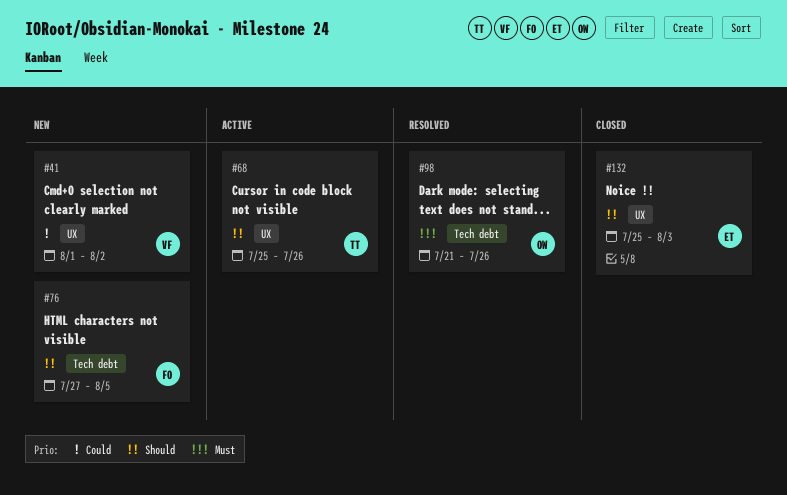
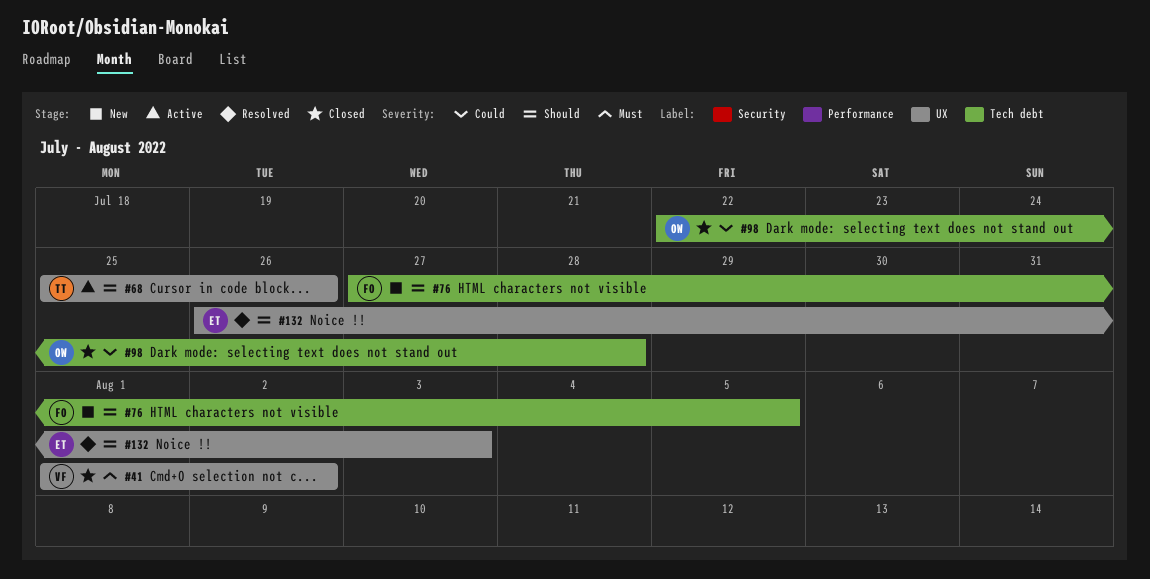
#41, status: New -> Closed
#41, priority: Could -> Must
#98, status: Resolved -> Closed
#98, priority: Must -> Could
#98, start: Jul 21 -> Jul 22
#98, due: Jul 26 -> Jul 28
#132, status: Closed -> Resolved
#132, start: Jul 25 -> Jul 26

